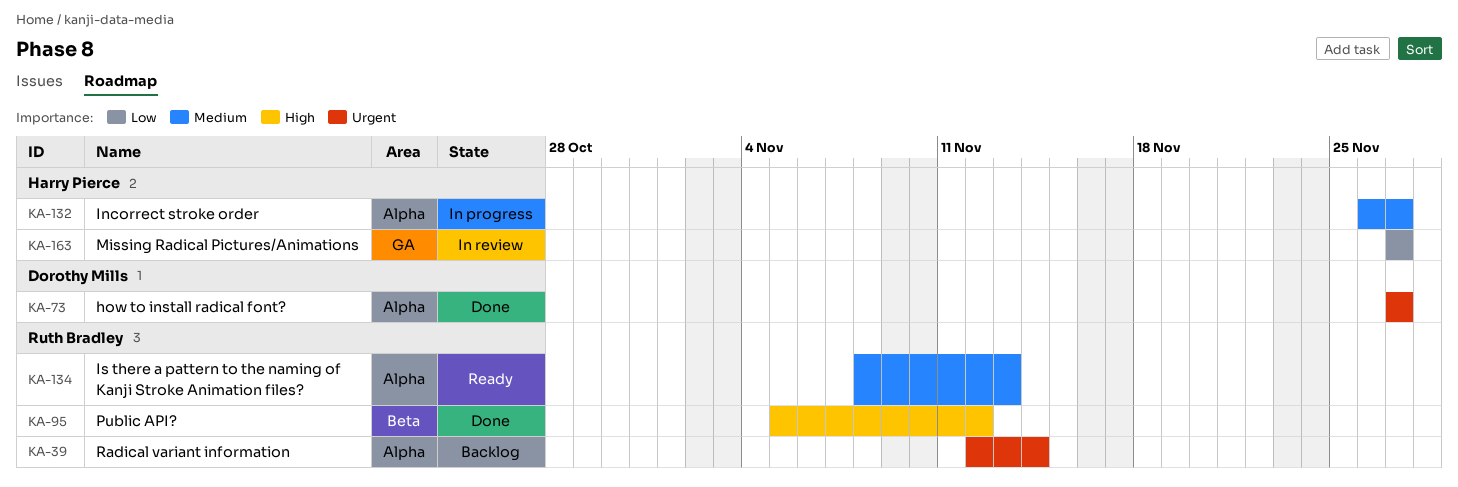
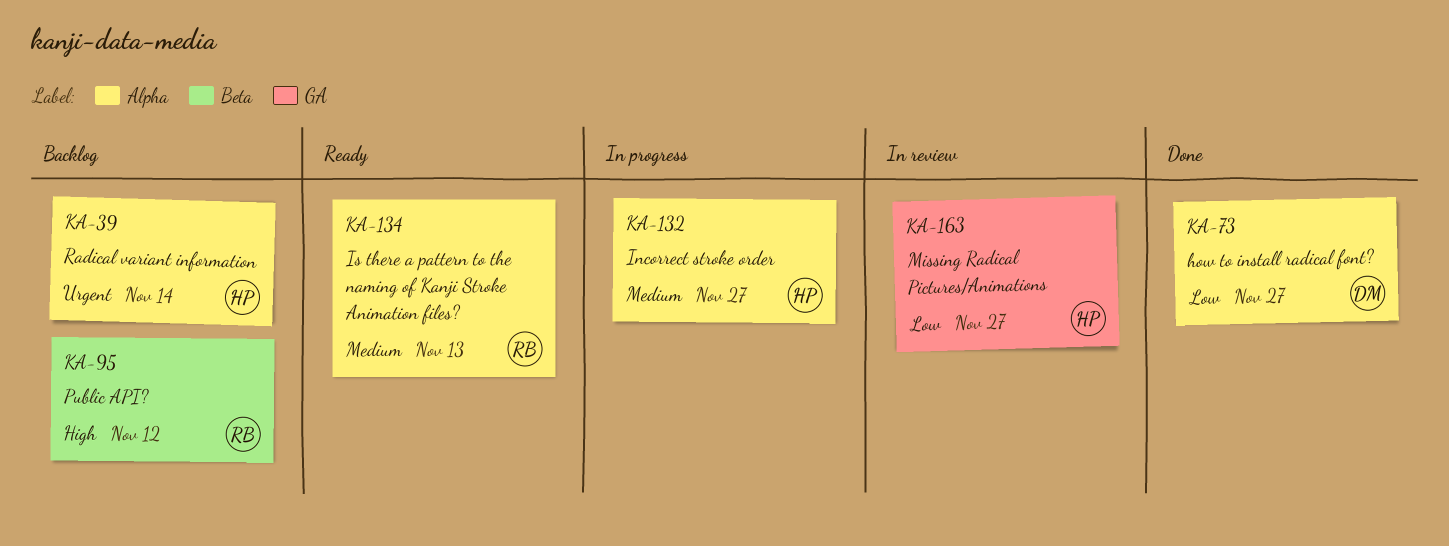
KA-39, owner: Ruth Bradley -> Harry Pierce
KA-73, priority: Urgent -> Low
KA-95, status: Done -> Backlog

